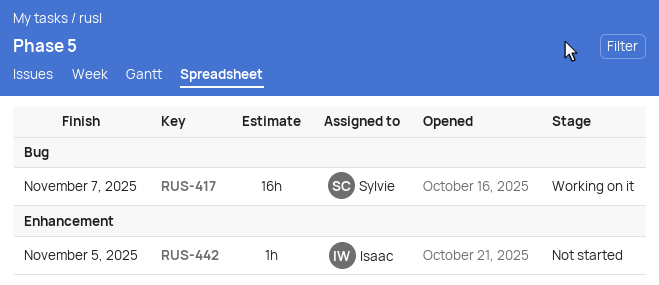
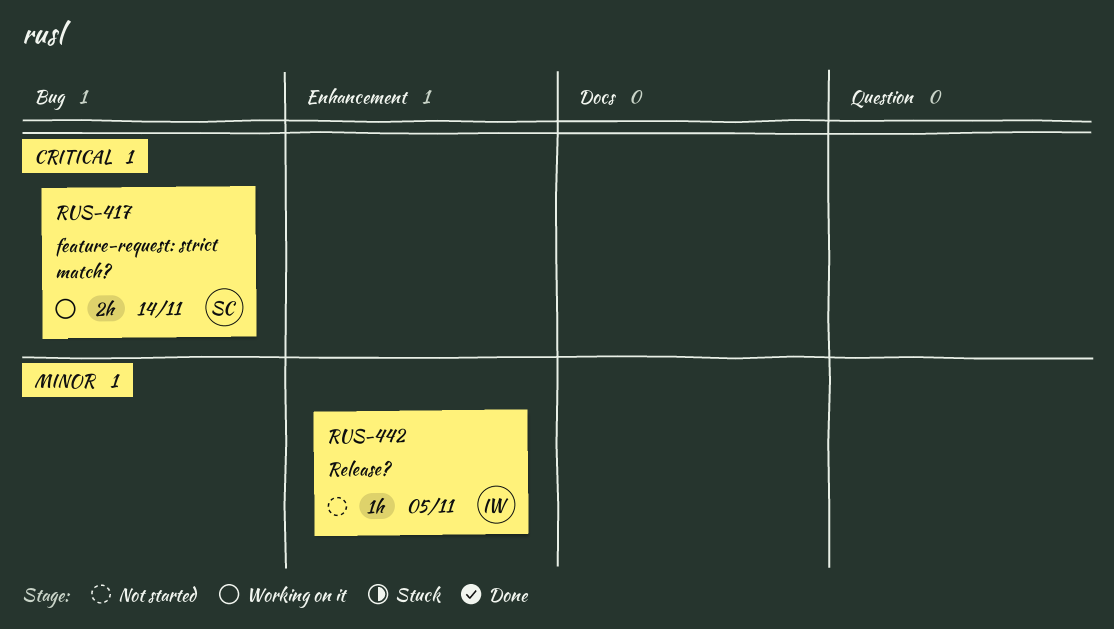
RUS-417, estimate: 16h -> 2h
RUS-417, due: Nov 7 -> Nov 14

